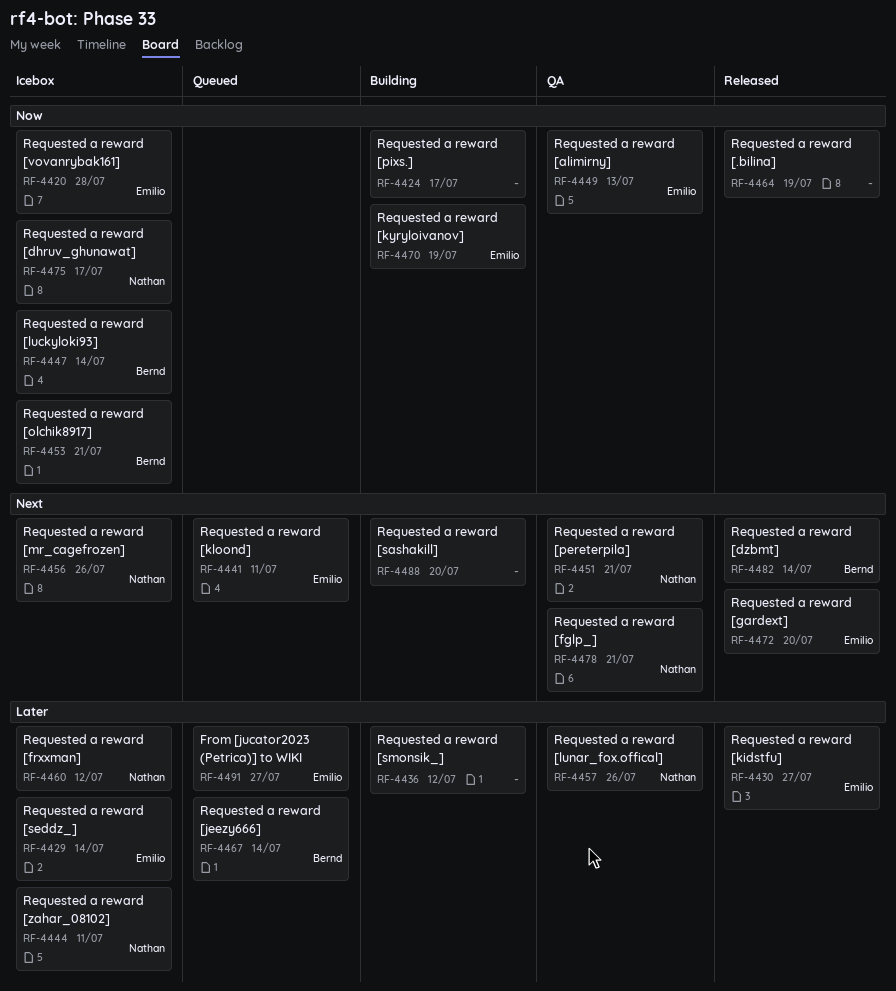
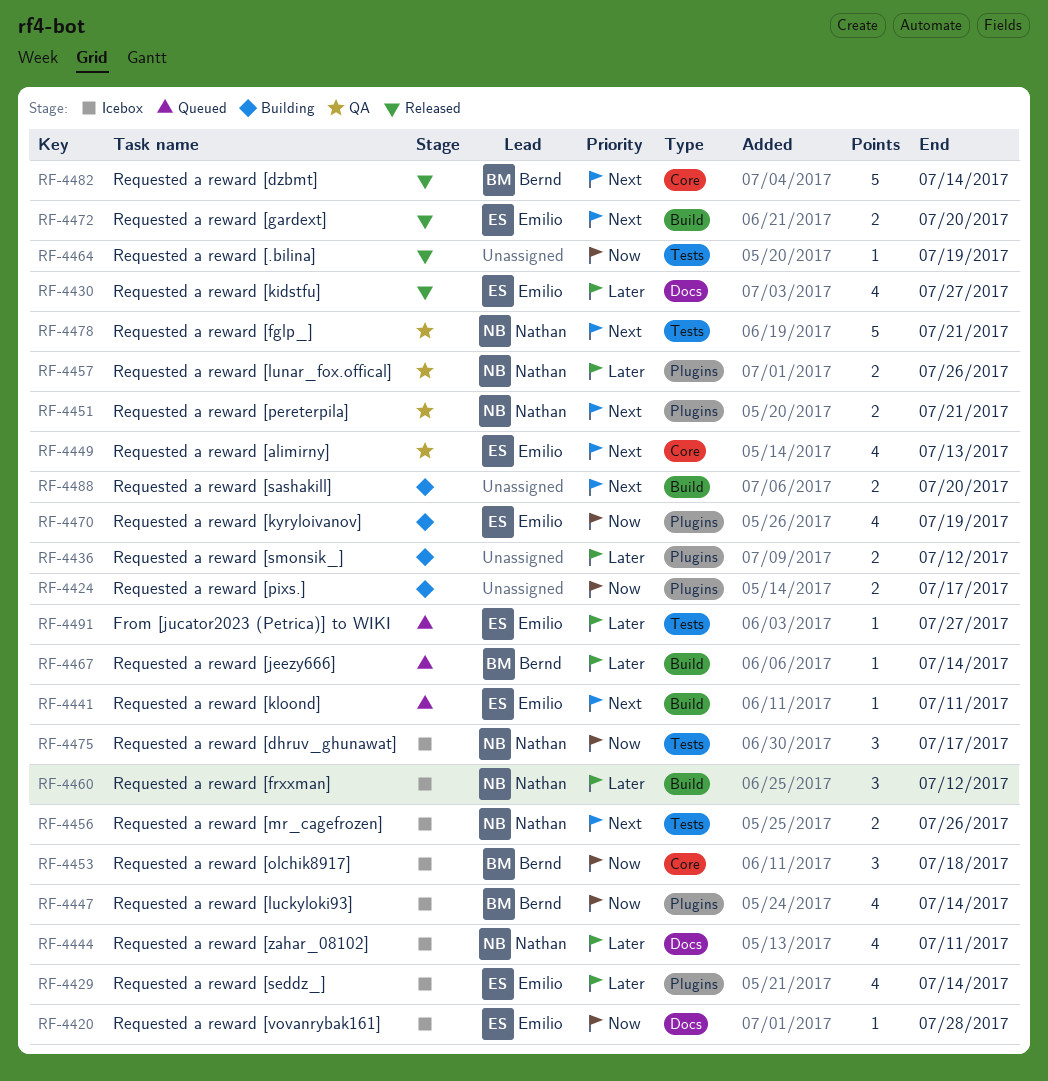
RF-4449, priority: Now -> Next
RF-4453, due: Jul 21 -> Jul 18

